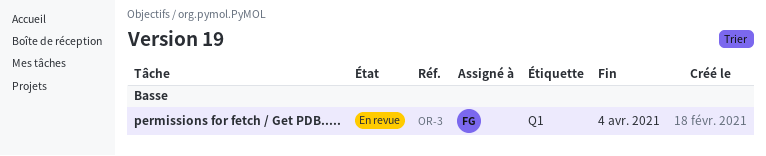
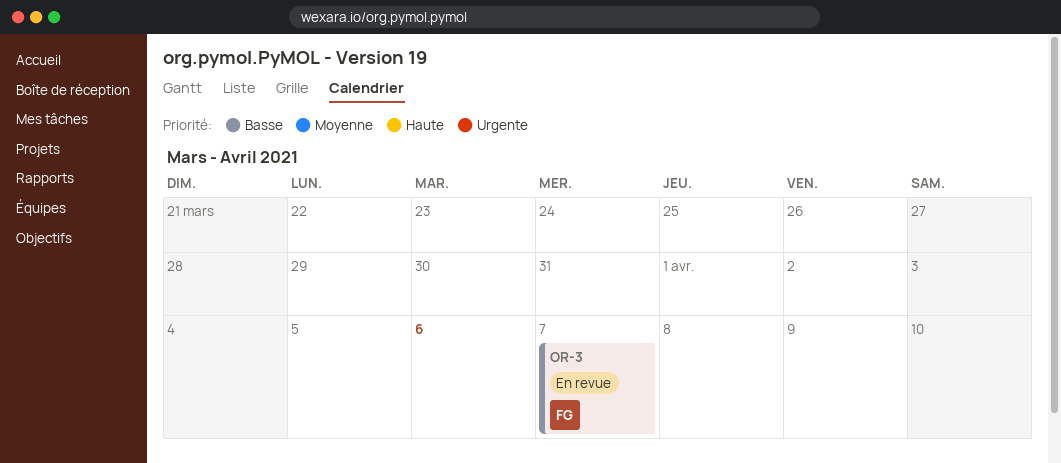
OR-3, due: Apr 4 -> Apr 7

